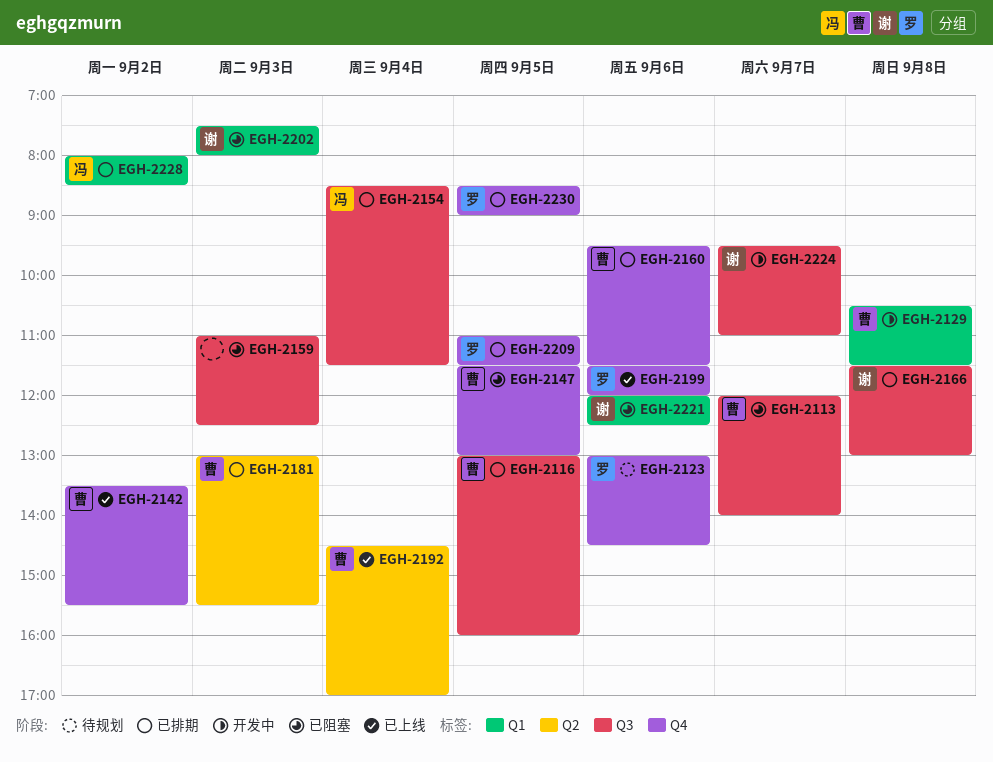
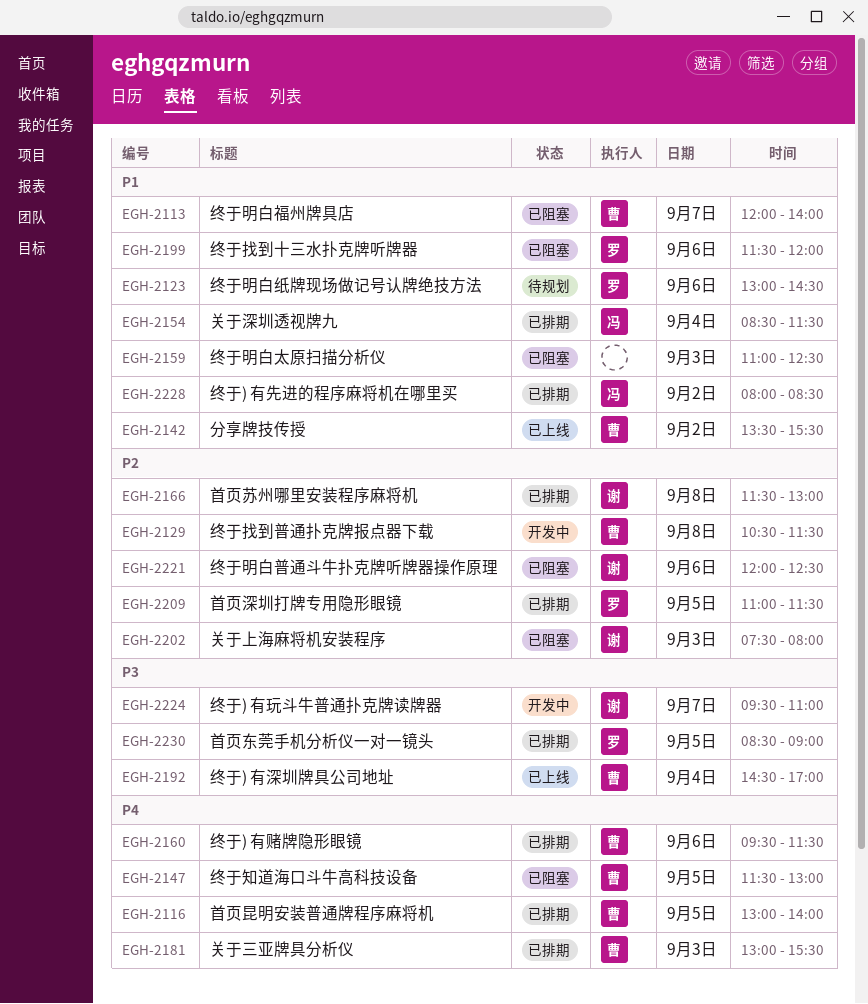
EGH-2116, ends: 16:00 -> 14:00
EGH-2199, status: 已上线 -> 已阻塞

